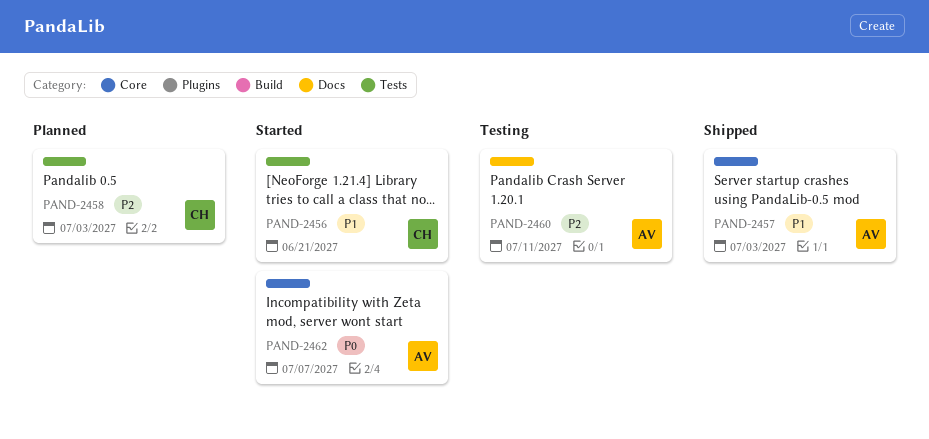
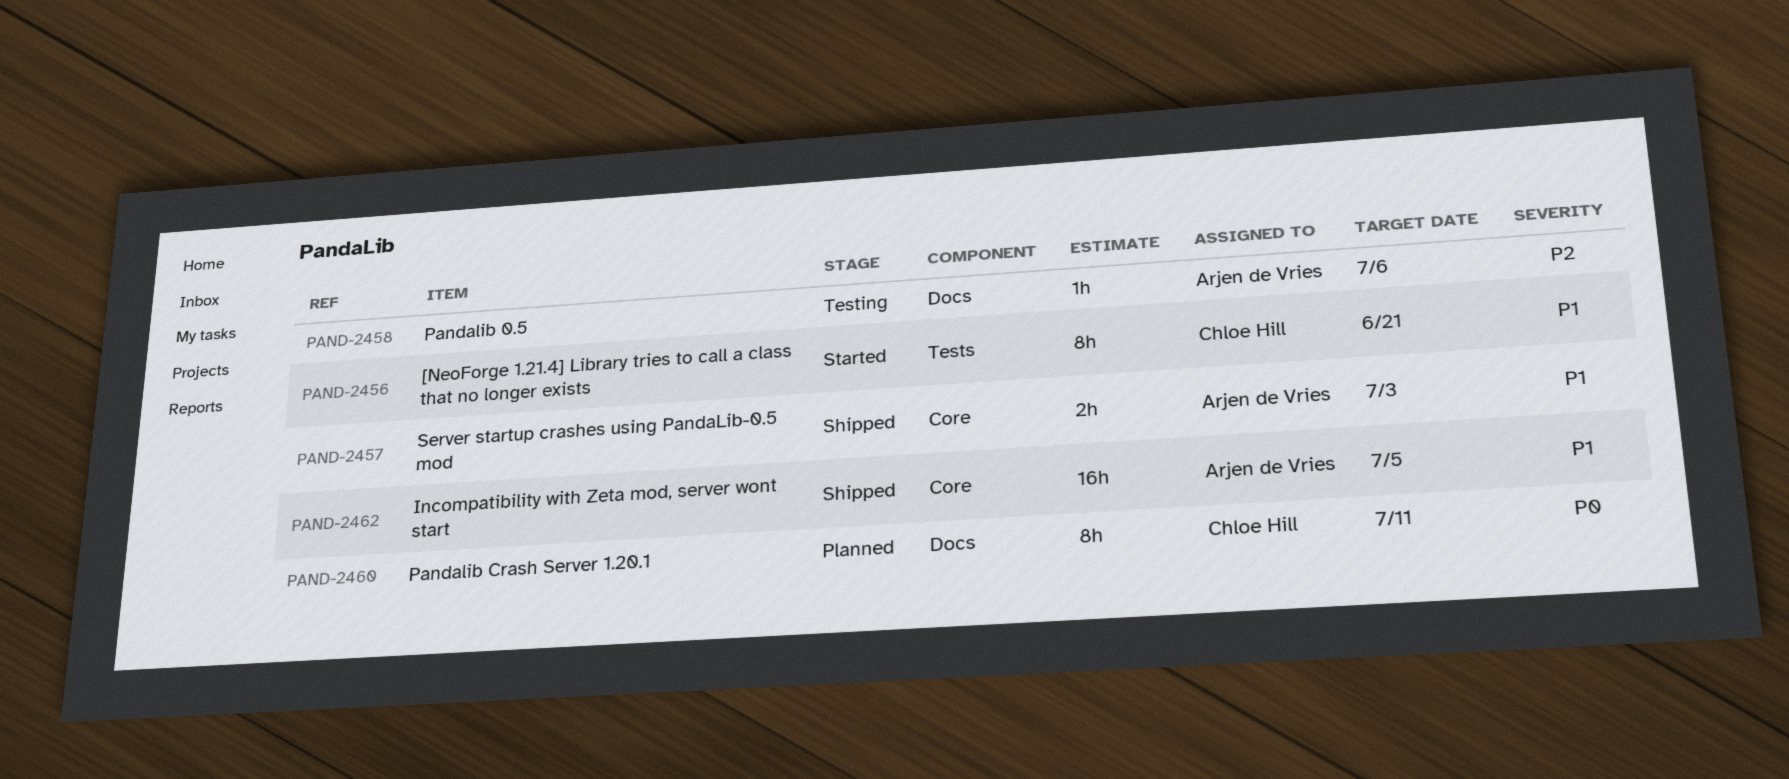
PAND-2458, status: Planned -> Testing
PAND-2458, owner: Chloe Hill -> Arjen de Vries
PAND-2458, label: Tests -> Docs
PAND-2458, due: Jul 3 -> Jul 6
PAND-2460, status: Testing -> Planned
PAND-2460, owner: Arjen de Vries -> Chloe Hill
PAND-2460, priority: P2 -> P0
PAND-2462, status: Started -> Shipped
PAND-2462, priority: P0 -> P1
PAND-2462, due: Jul 7 -> Jul 5

